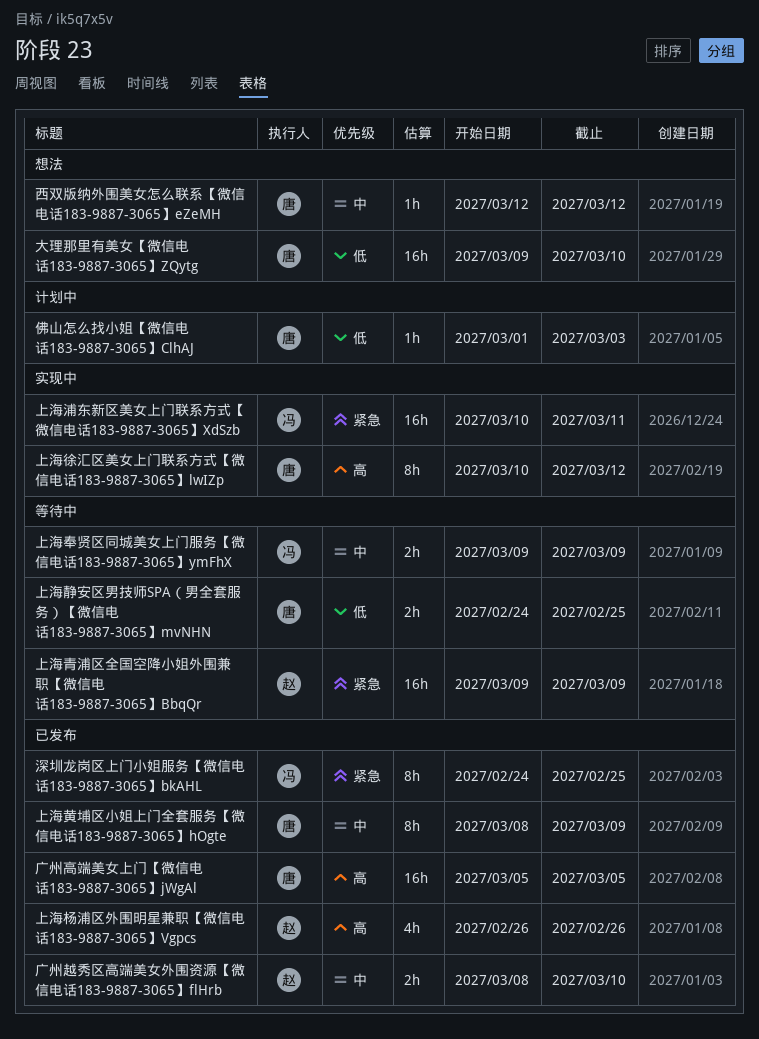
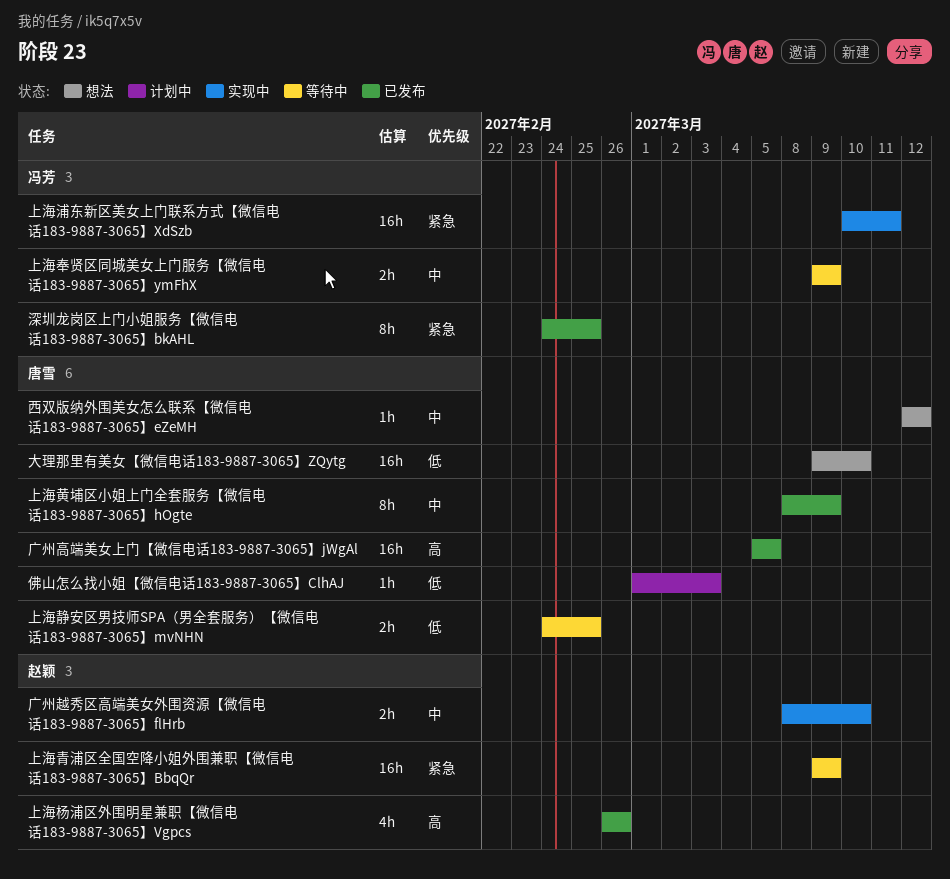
上海徐汇区美女上门联系方式【微信电话183-9887-3065】lwIZp: present -> none
广州越秀区高端美女外围资源【微信电话183-9887-3065】flHrb, status: 已发布 -> 实现中

